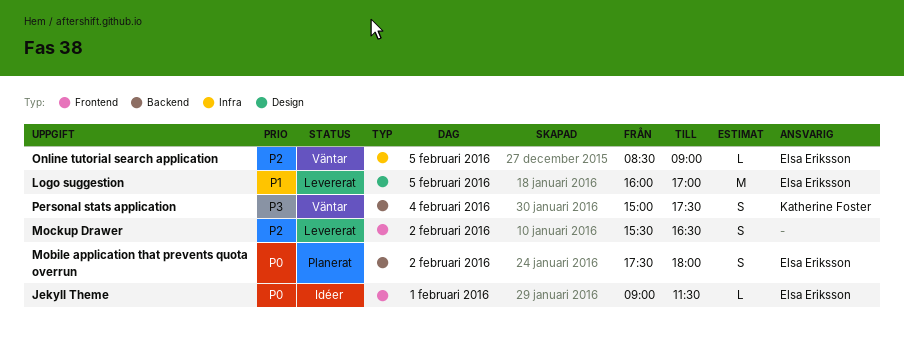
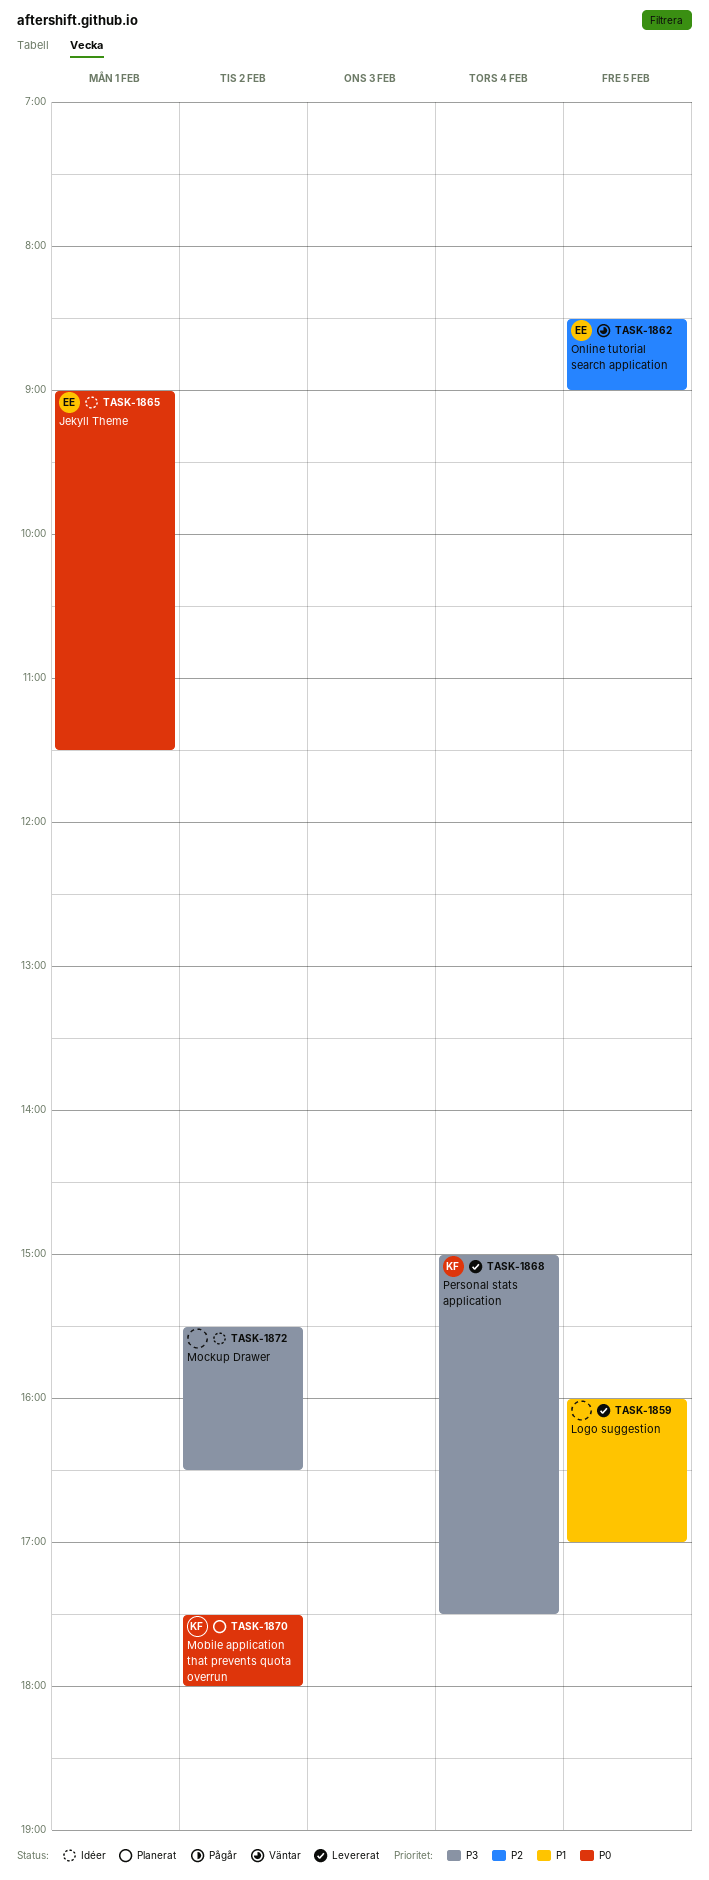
Logo suggestion, owner: Elsa Eriksson -> none
Mobile application that prevents quota overrun, owner: Elsa Eriksson -> Katherine Foster
Mockup Drawer, status: Levererat -> Idéer
Mockup Drawer, priority: P2 -> P3
Personal stats application, status: Väntar -> Levererat

